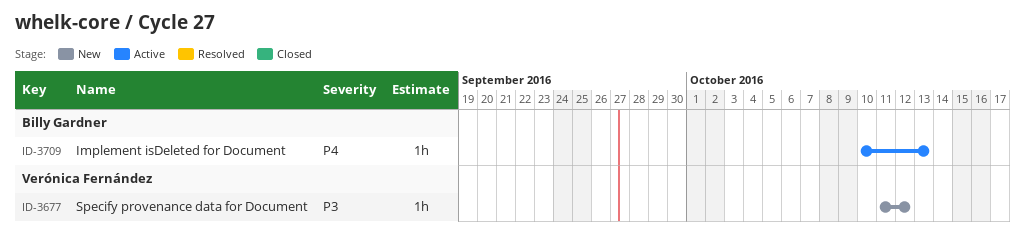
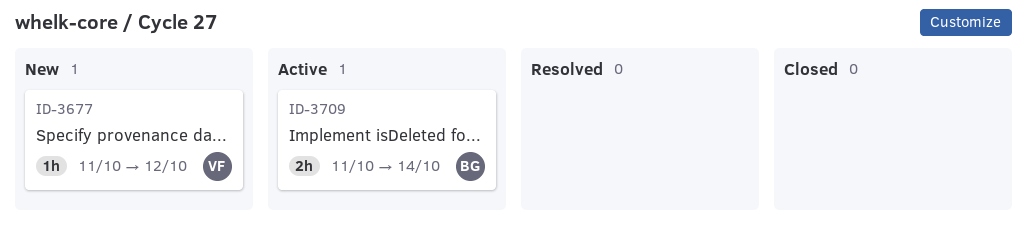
ID-3709, estimate: 1h -> 2h
ID-3709, start: Oct 10 -> Oct 11
ID-3709, due: Oct 13 -> Oct 14

